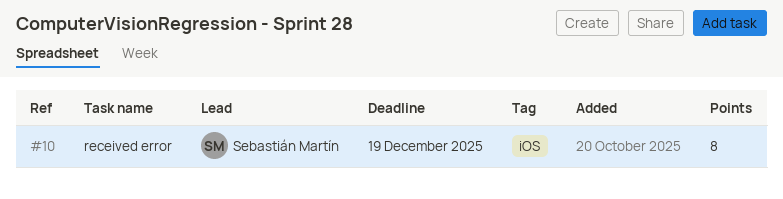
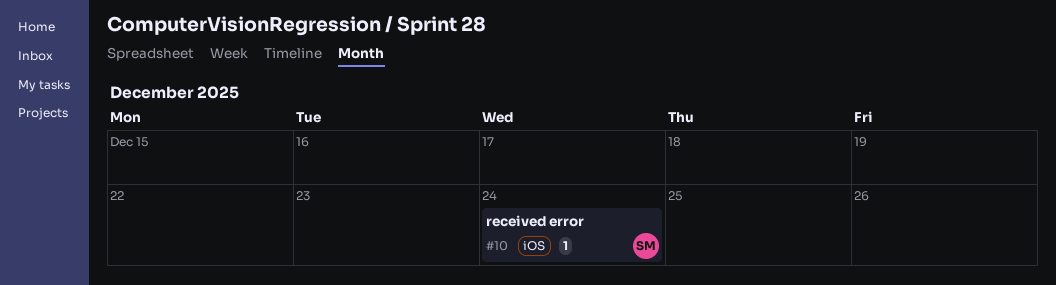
#10, estimate: 8 -> 1
#10, due: Dec 19 -> Dec 24

